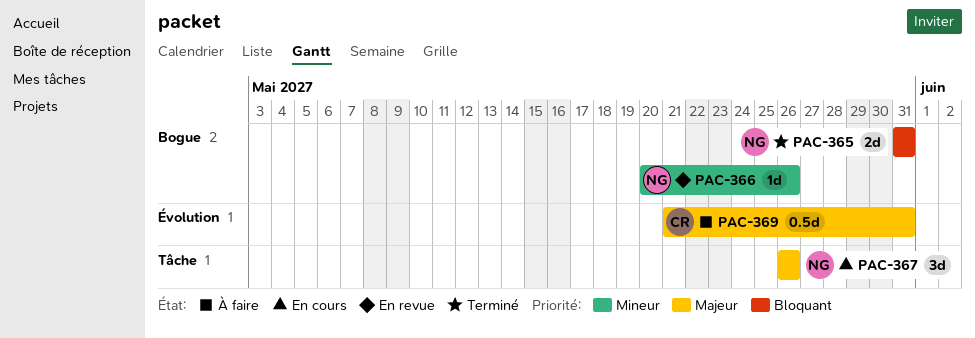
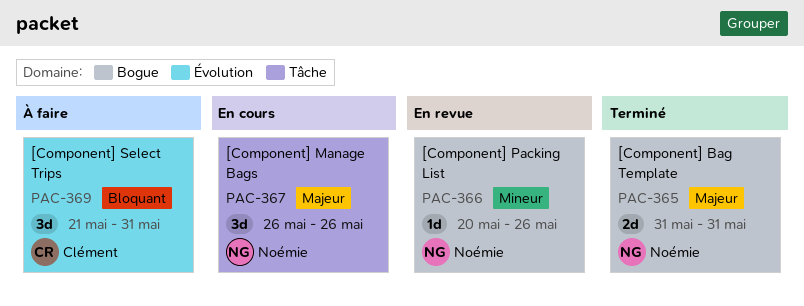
PAC-365, priority: Bloquant -> Majeur
PAC-369, priority: Majeur -> Bloquant
PAC-369, estimate: 0.5d -> 3d

